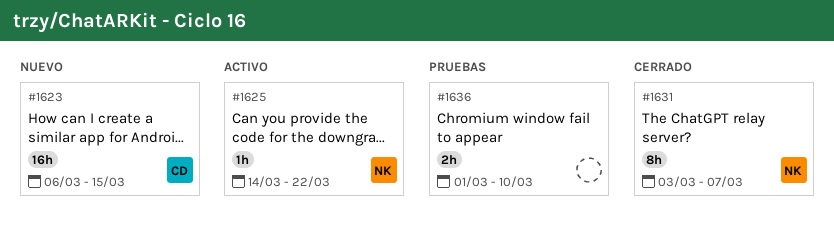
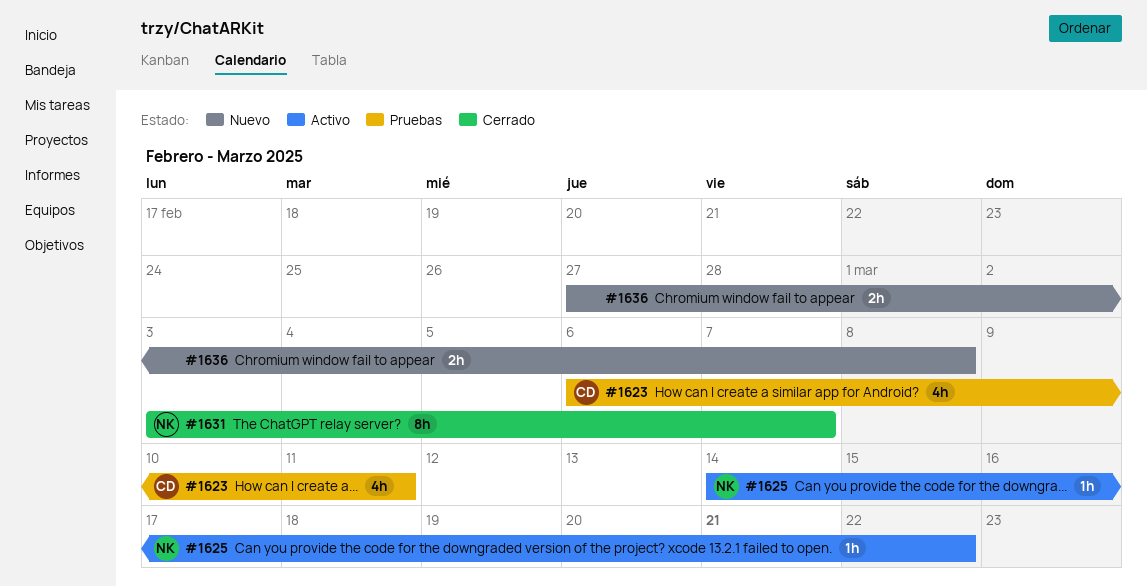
#1623, status: Nuevo -> Pruebas
#1623, estimate: 16h -> 4h
#1623, due: Mar 15 -> Mar 11
#1636, status: Pruebas -> Nuevo
#1636, start: Mar 1 -> Feb 27
#1636, due: Mar 10 -> Mar 8

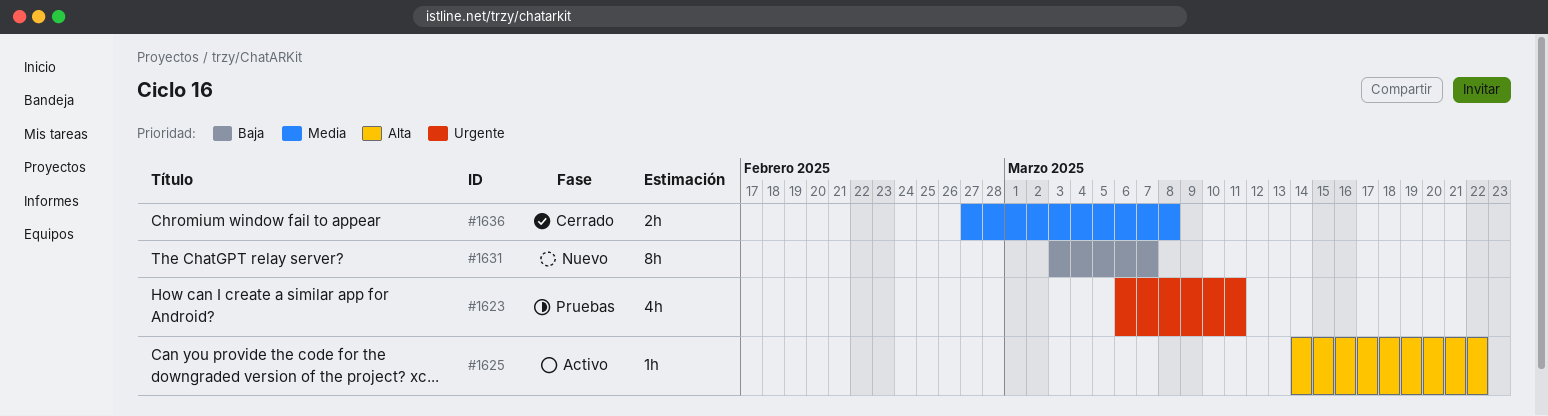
#1631, status: Cerrado -> Nuevo
#1636, status: Nuevo -> Cerrado

